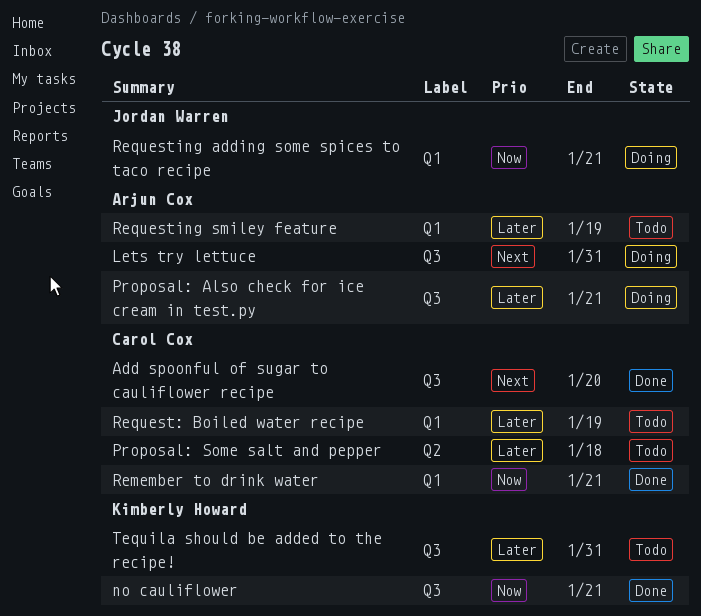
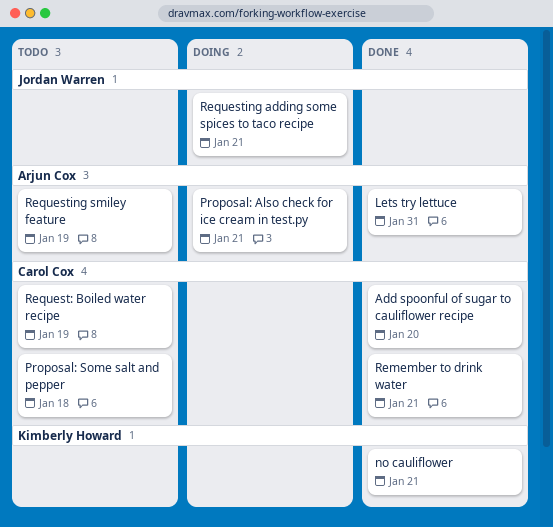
Lets try lettuce, status: Doing -> Done
Tequila should be added to the recipe!: present -> none

